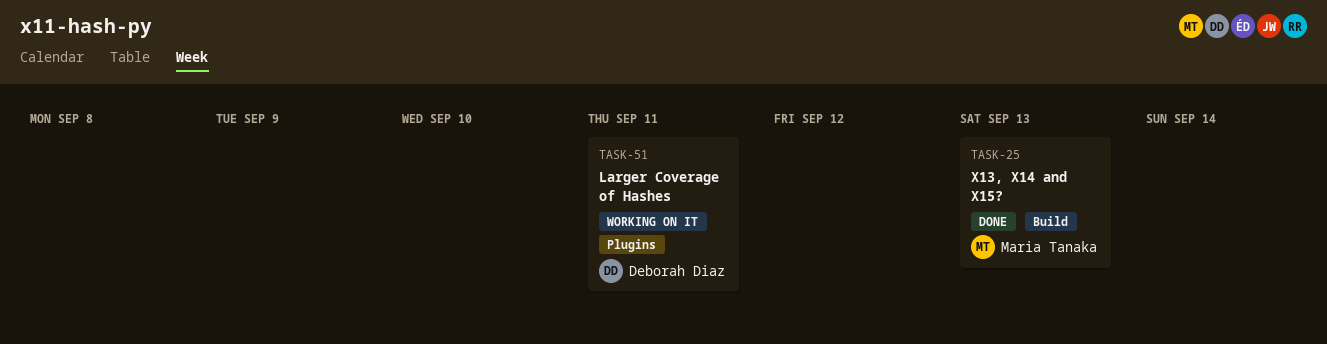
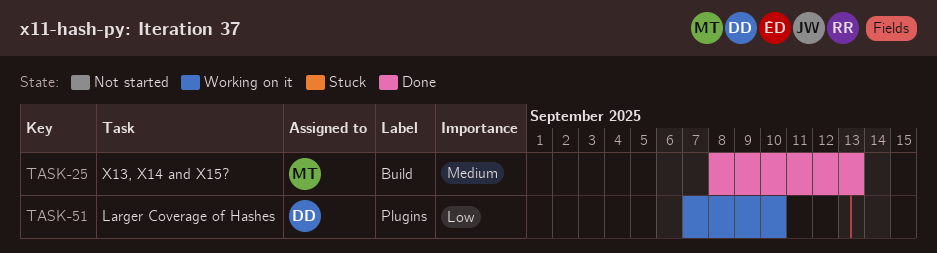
TASK-51, due: Sep 11 -> Sep 10

